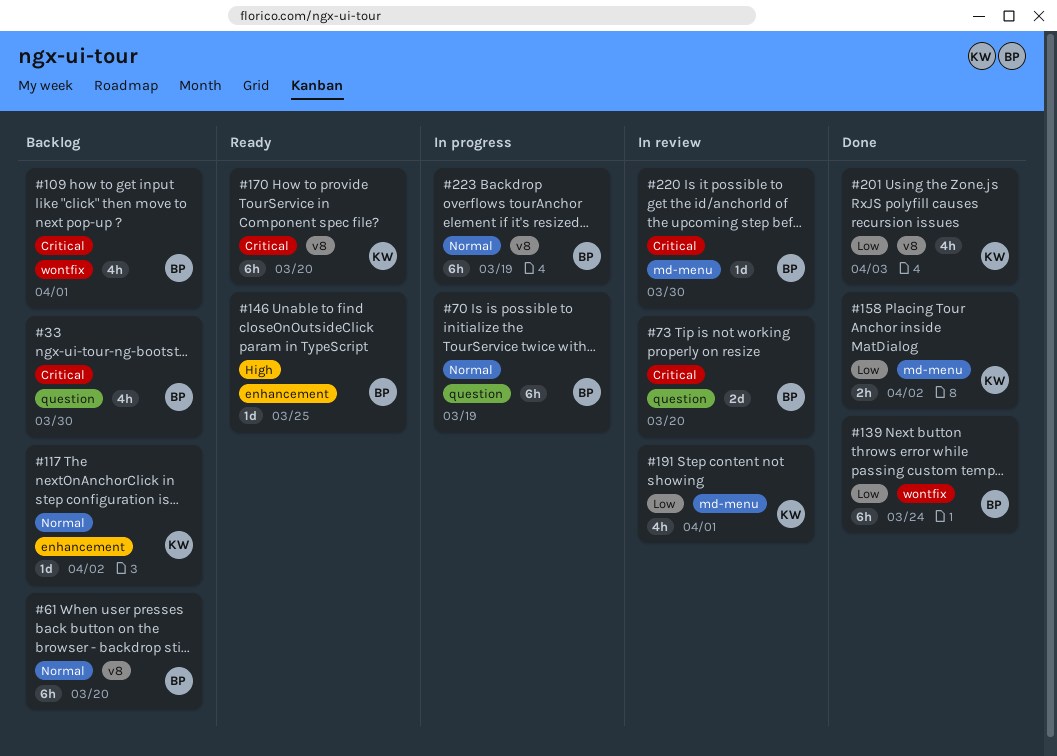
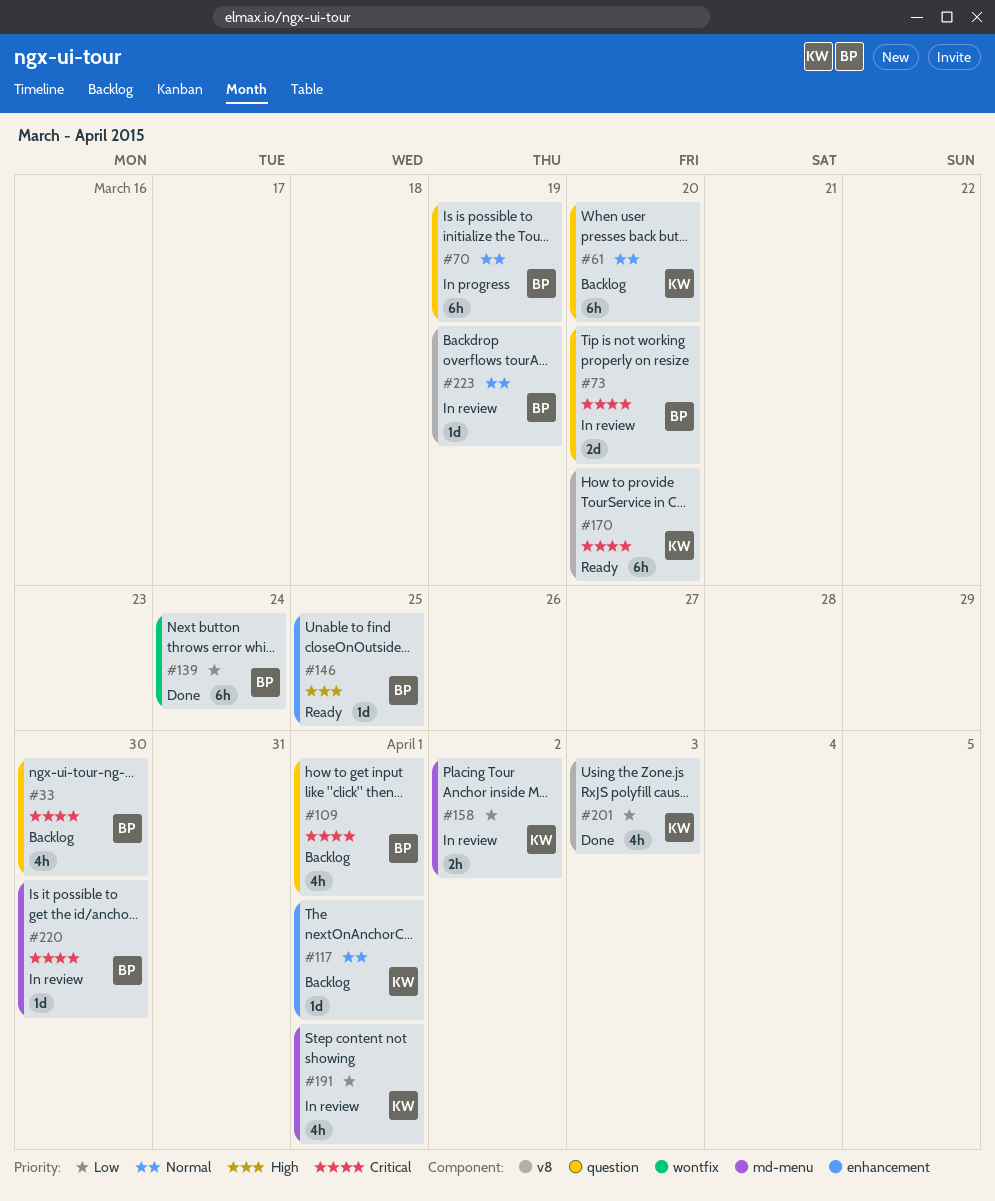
#61, owner: BP -> KW
#61, label: v8 -> question
#109, label: wontfix -> question
#117, due: Apr 2 -> Apr 1
#158, status: Done -> In review
#223, status: In progress -> In review
#223, estimate: 6h -> 1d

